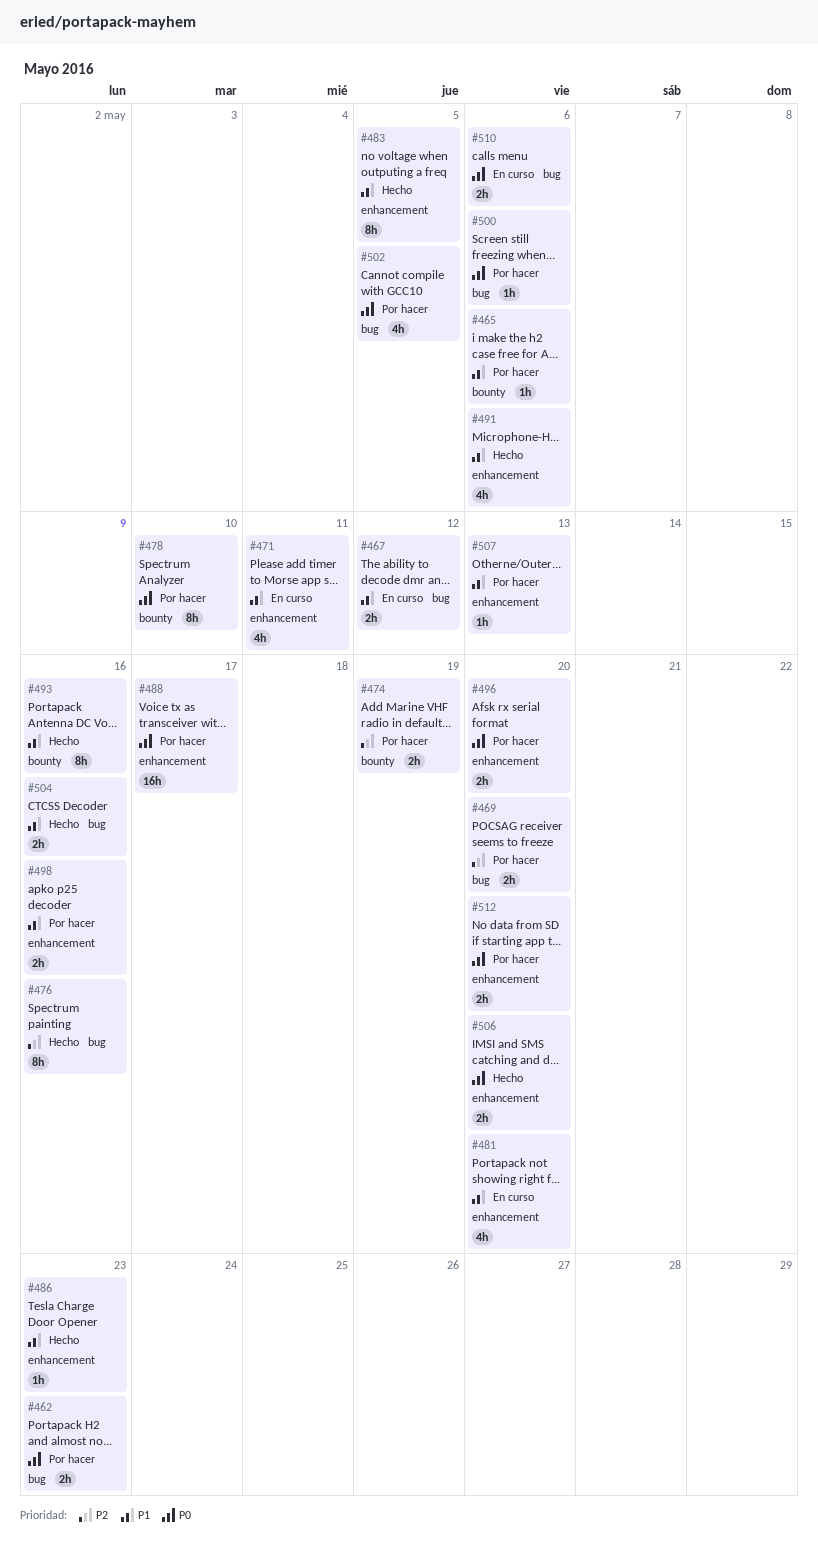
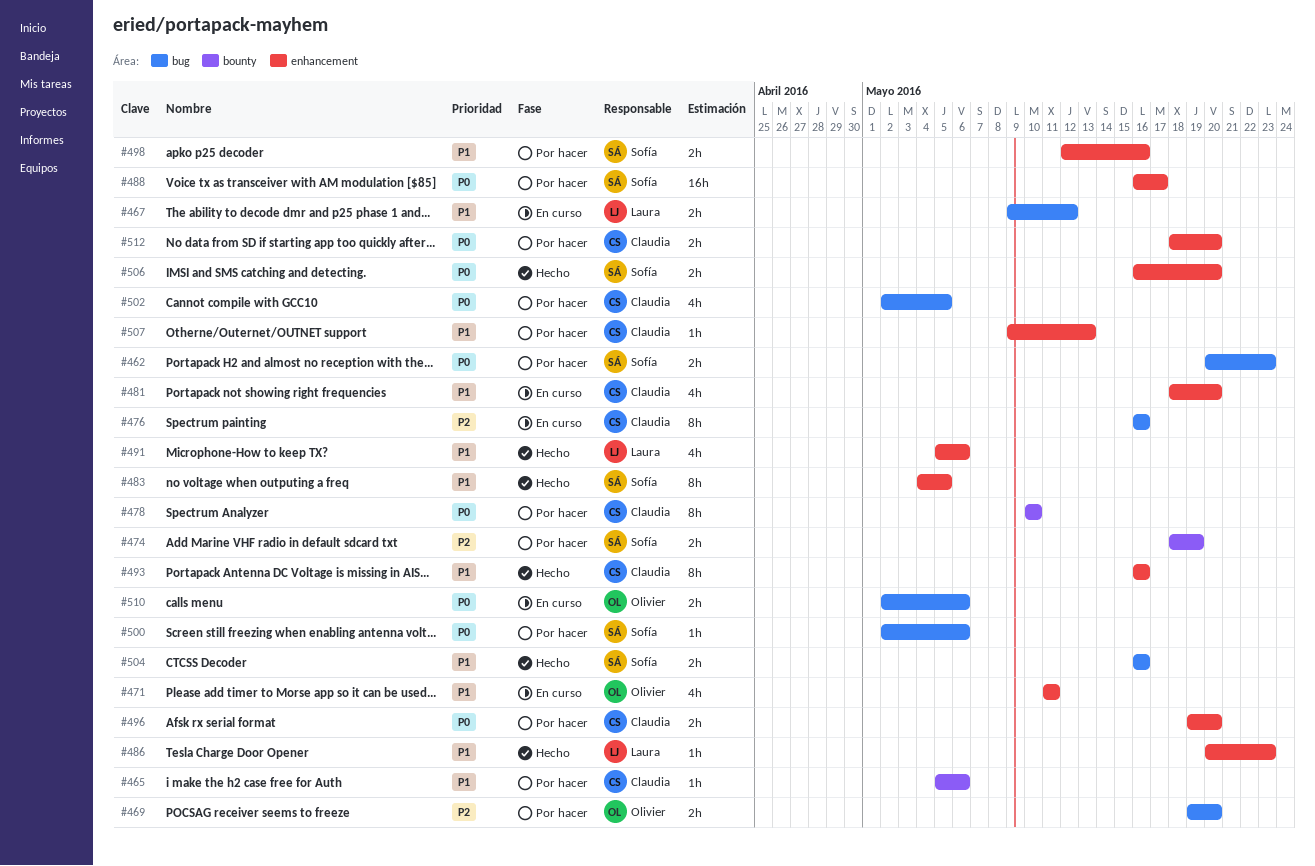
#476, status: Hecho -> En curso
#493, label: bounty -> enhancement

